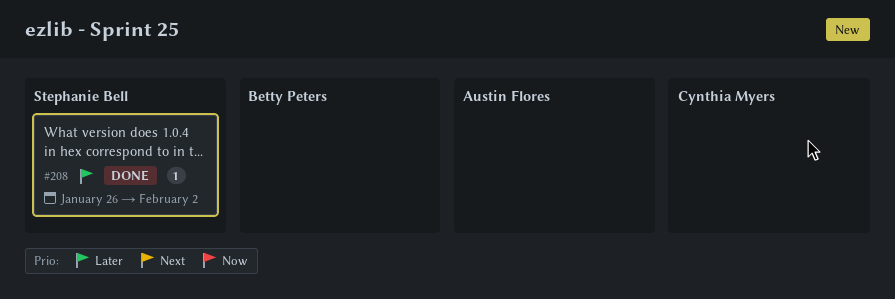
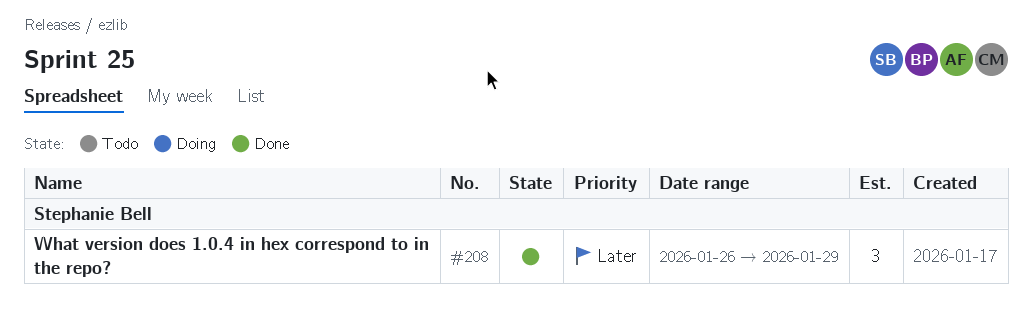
#208, estimate: 1 -> 3
#208, due: Feb 2 -> Jan 29

